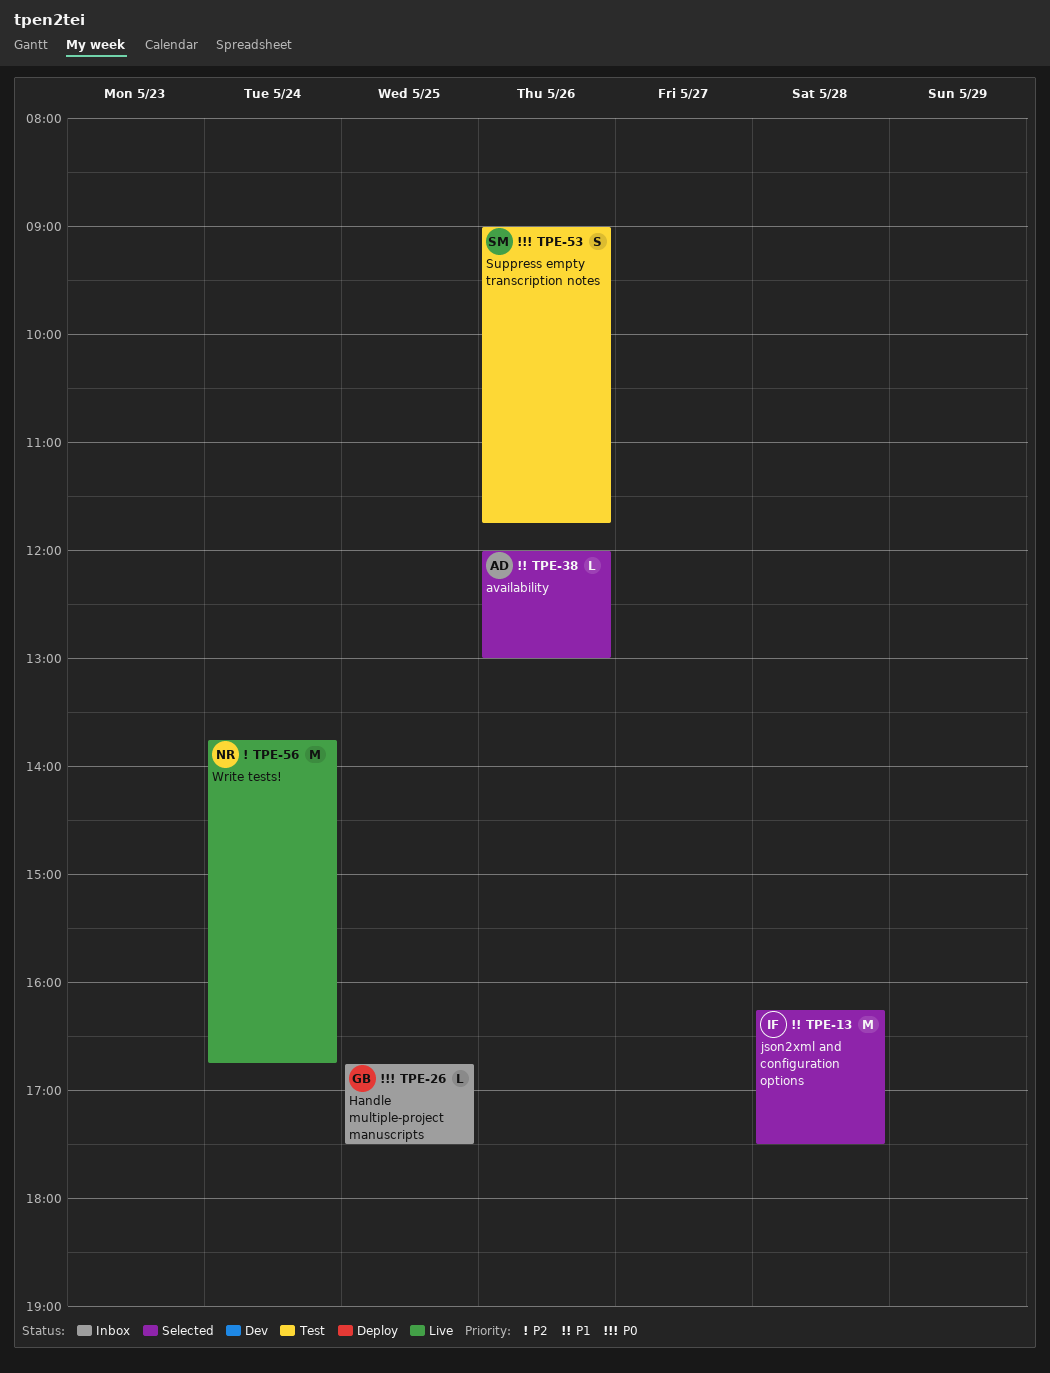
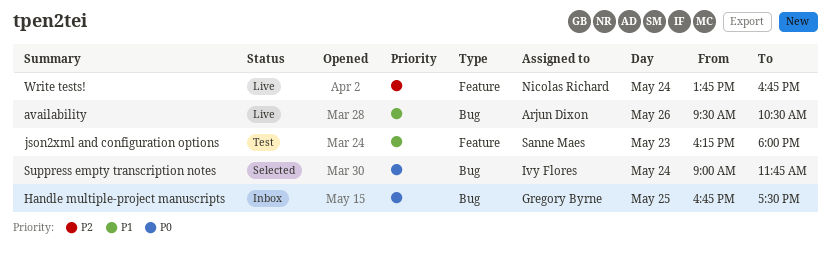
availability, status: Selected -> Live
availability, begins: 12:00 -> 09:30
availability, ends: 13:00 -> 10:30
json2xml and configuration options, status: Selected -> Test
json2xml and configuration options, owner: Ivy Flores -> Sanne Maes
json2xml and configuration options, day: May 28 -> May 23
json2xml and configuration options, ends: 17:30 -> 18:00
Suppress empty transcription notes, status: Test -> Selected
Suppress empty transcription notes, owner: Sanne Maes -> Ivy Flores
Suppress empty transcription notes, day: May 26 -> May 24

